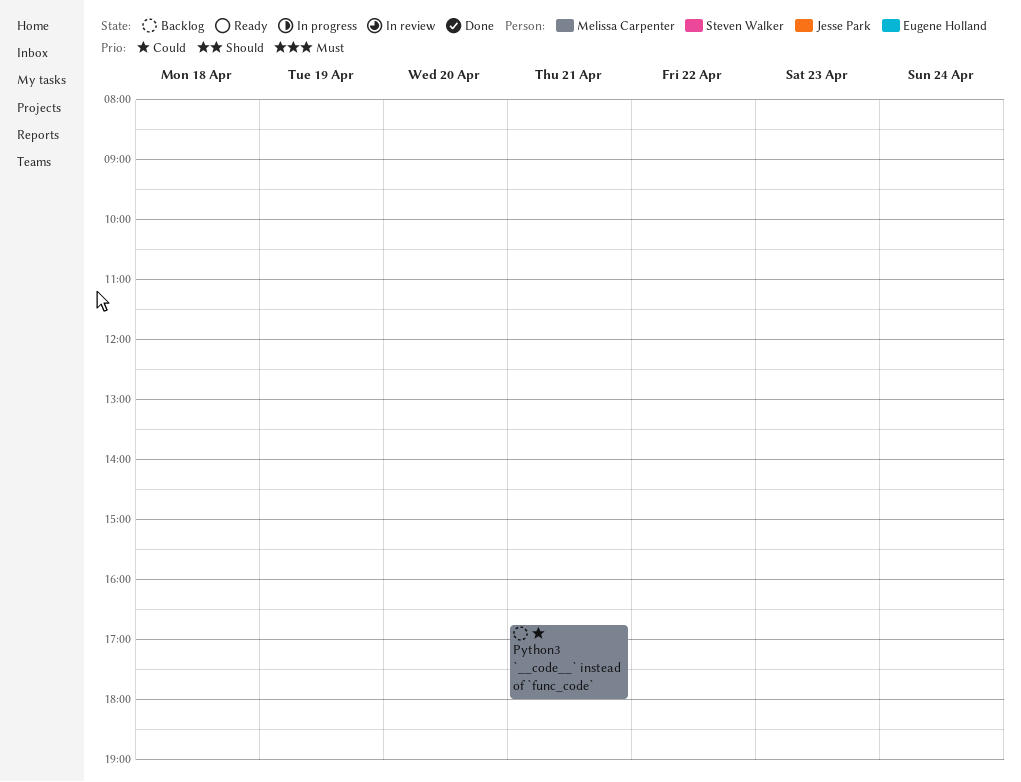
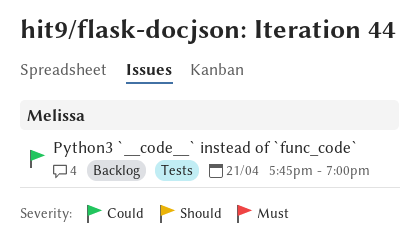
Python3 `__code__` instead of `func_code`, begins: 16:45 -> 17:45
Python3 `__code__` instead of `func_code`, ends: 18:00 -> 19:00

